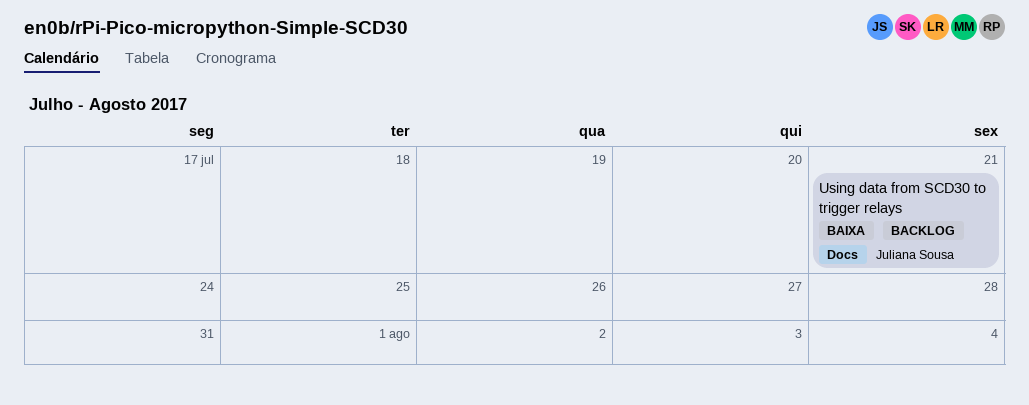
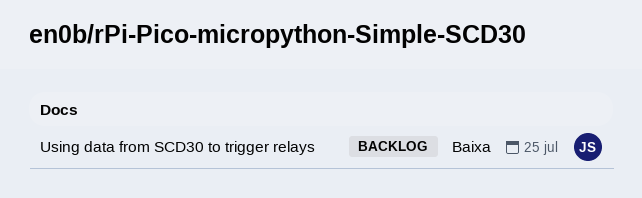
Using data from SCD30 to trigger relays, due: Jul 21 -> Jul 25

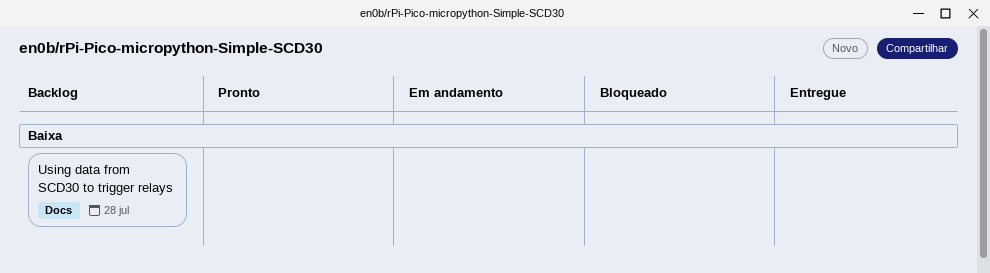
Using data from SCD30 to trigger relays, due: Jul 25 -> Jul 28

